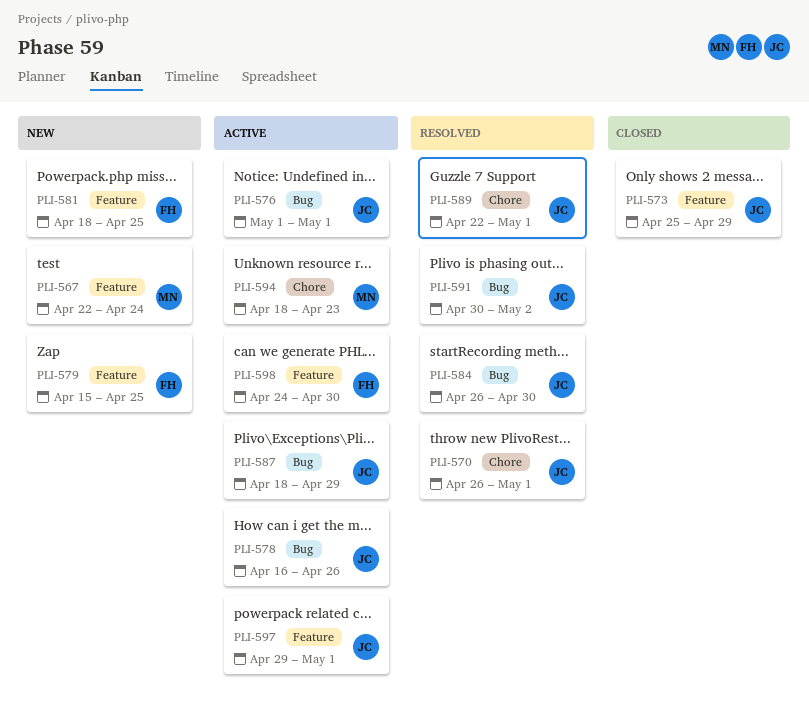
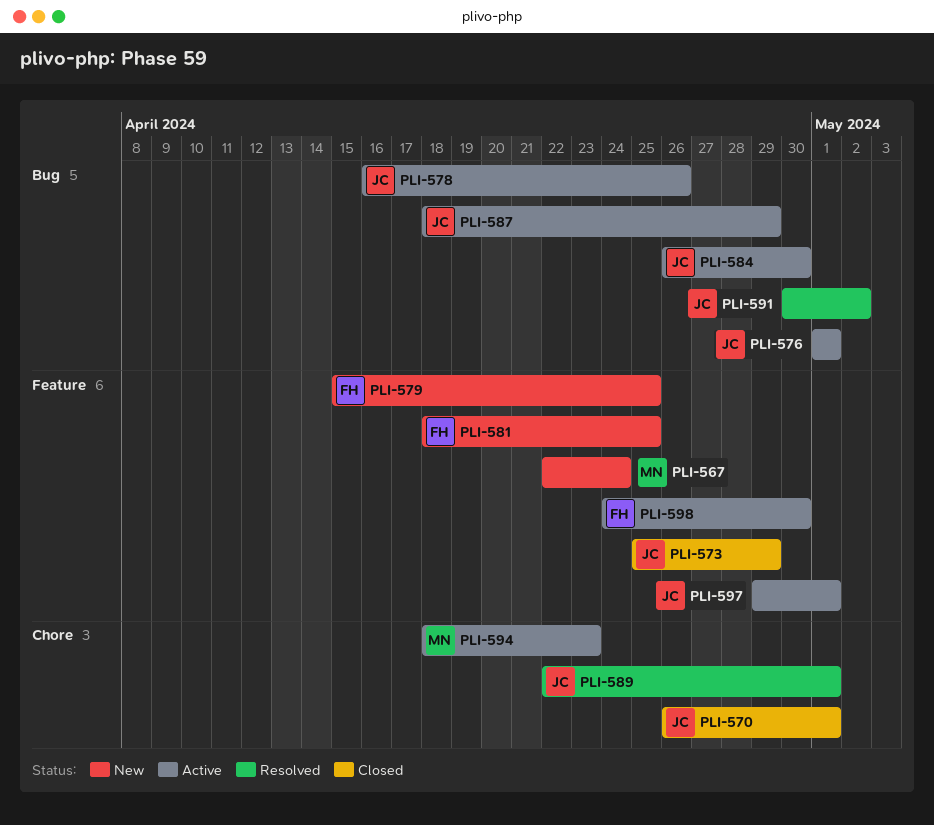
PLI-570, status: Resolved -> Closed
PLI-584, status: Resolved -> Active

